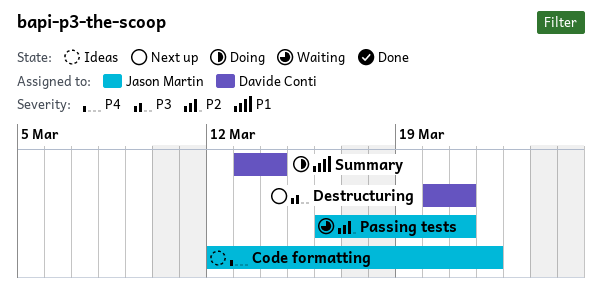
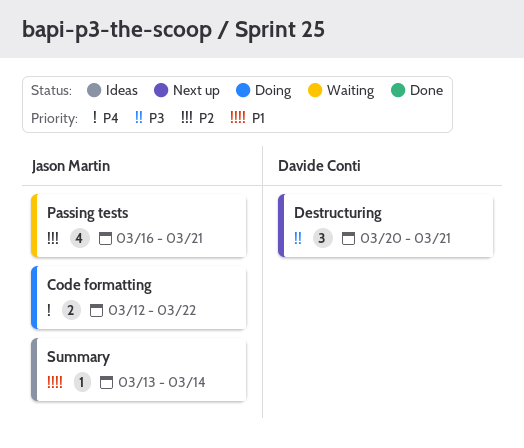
Code formatting, status: Ideas -> Doing
Summary, status: Doing -> Ideas
Summary, owner: Davide Conti -> Jason Martin

